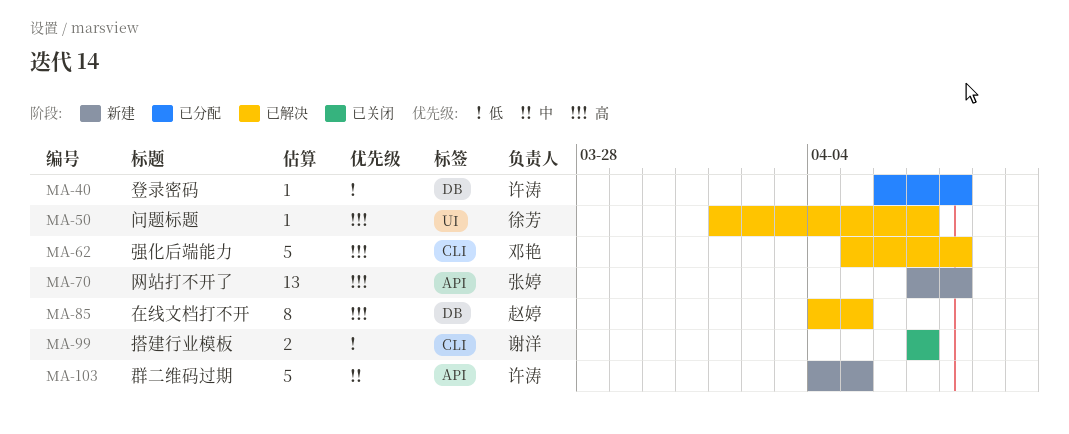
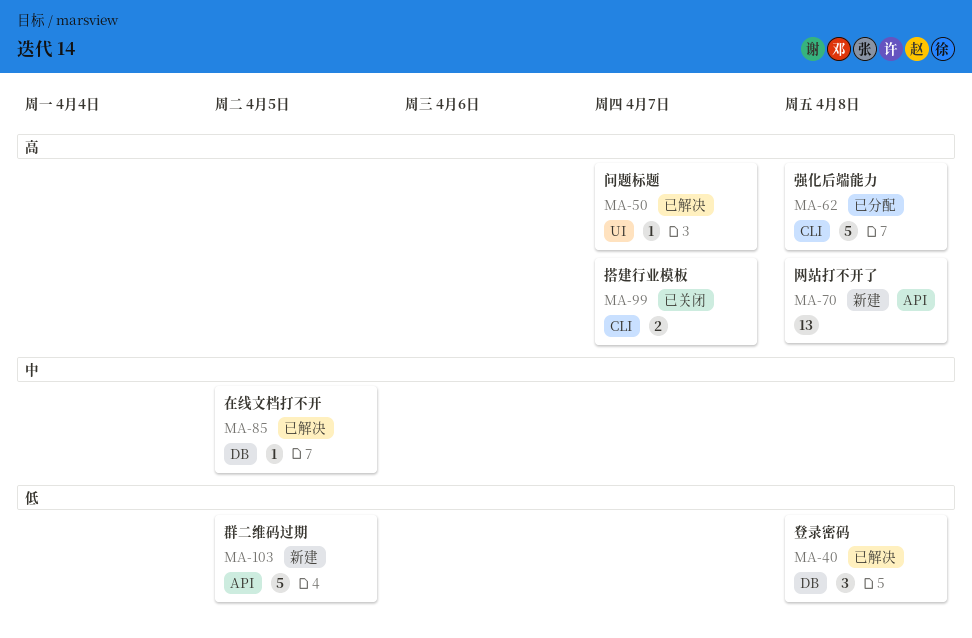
MA-40, status: 已分配 -> 已解决
MA-40, estimate: 1 -> 3
MA-62, status: 已解决 -> 已分配
MA-85, priority: 高 -> 中
MA-85, estimate: 8 -> 1
MA-99, priority: 低 -> 高
MA-103, priority: 中 -> 低

